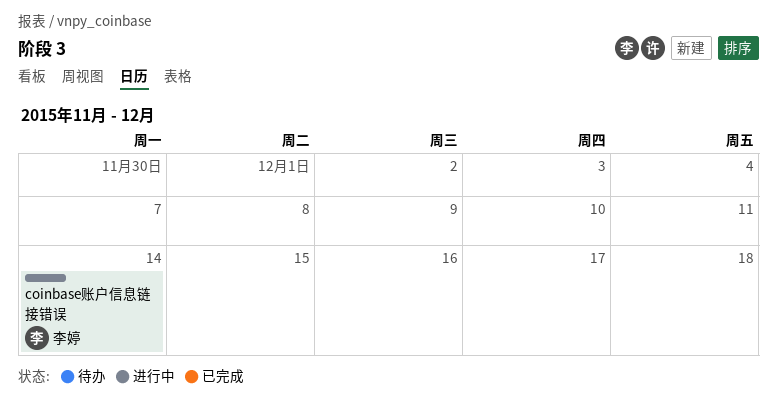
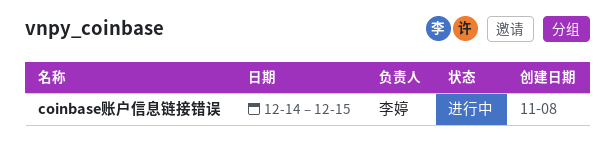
coinbase账户信息链接错误, due: Dec 14 -> Dec 15

